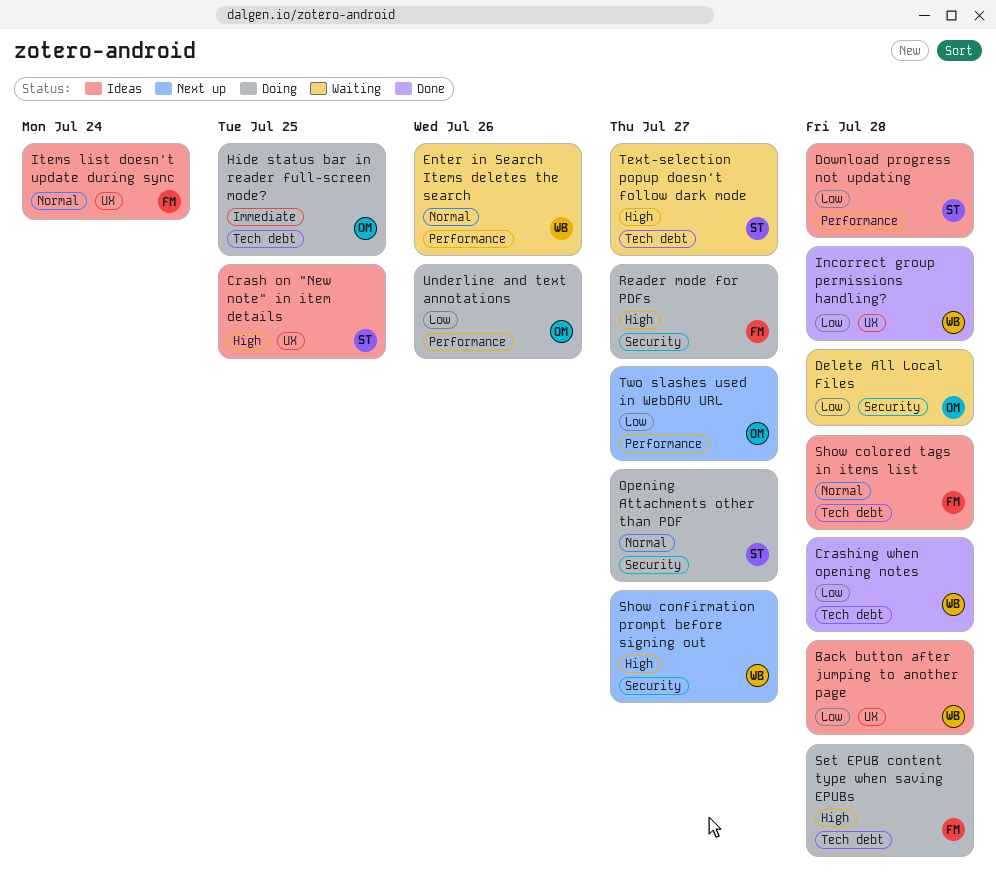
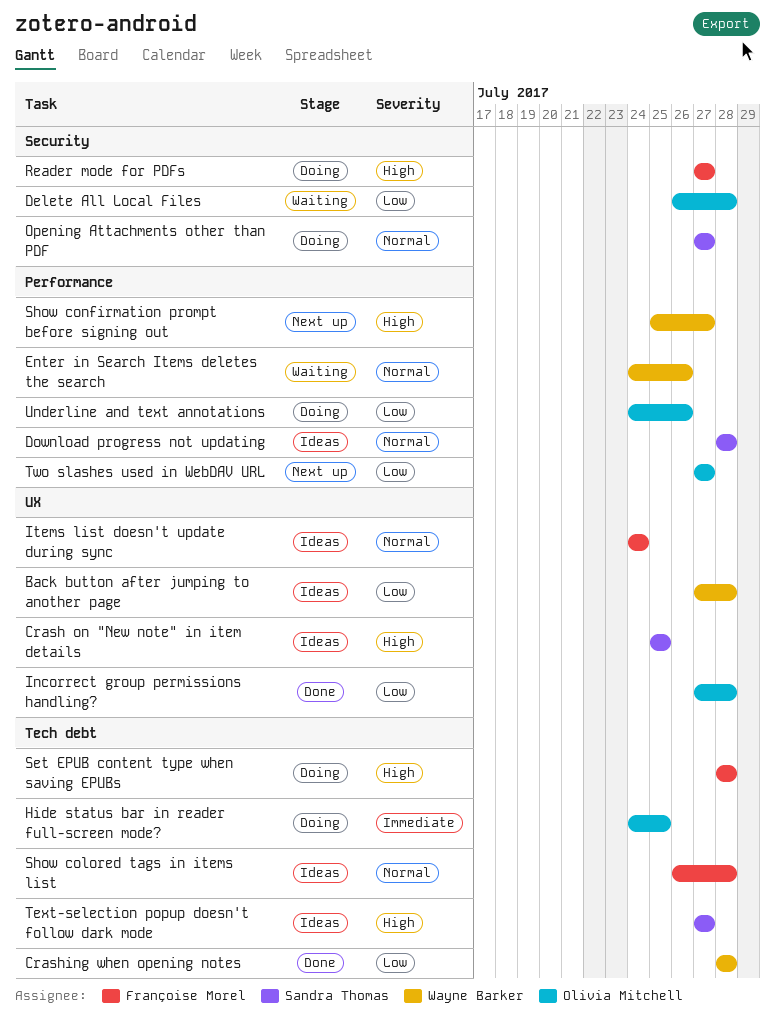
Download progress not updating, priority: Low -> Normal
Incorrect group permissions handling?, owner: Wayne Barker -> Olivia Mitchell
Show confirmation prompt before signing out, label: Security -> Performance
Text-selection popup doesn't follow dark mode, status: Waiting -> Ideas

